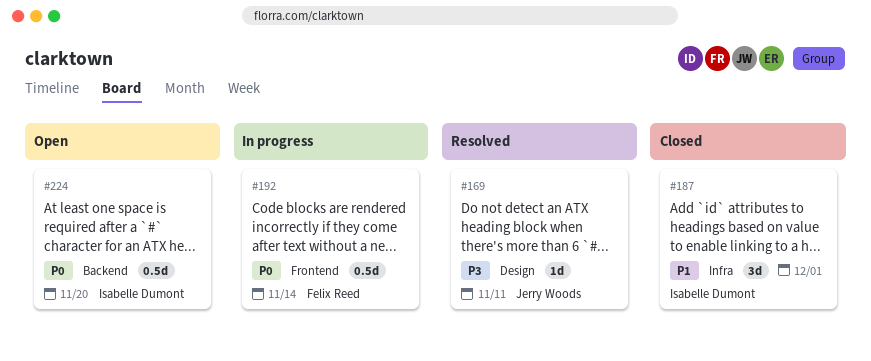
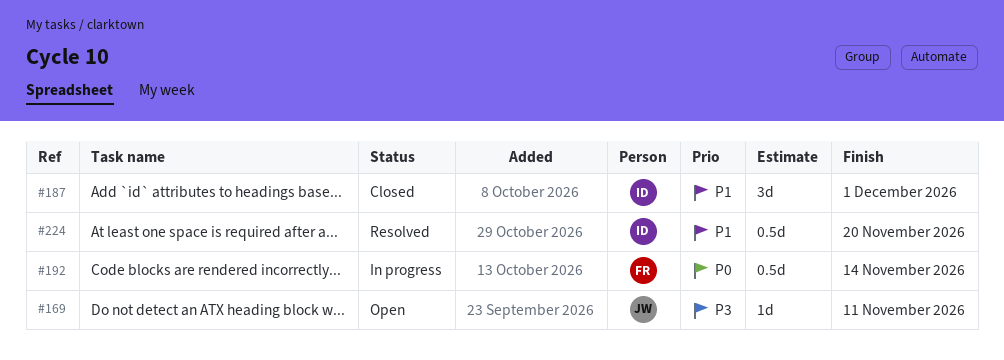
#169, status: Resolved -> Open
#224, status: Open -> Resolved
#224, priority: P0 -> P1

